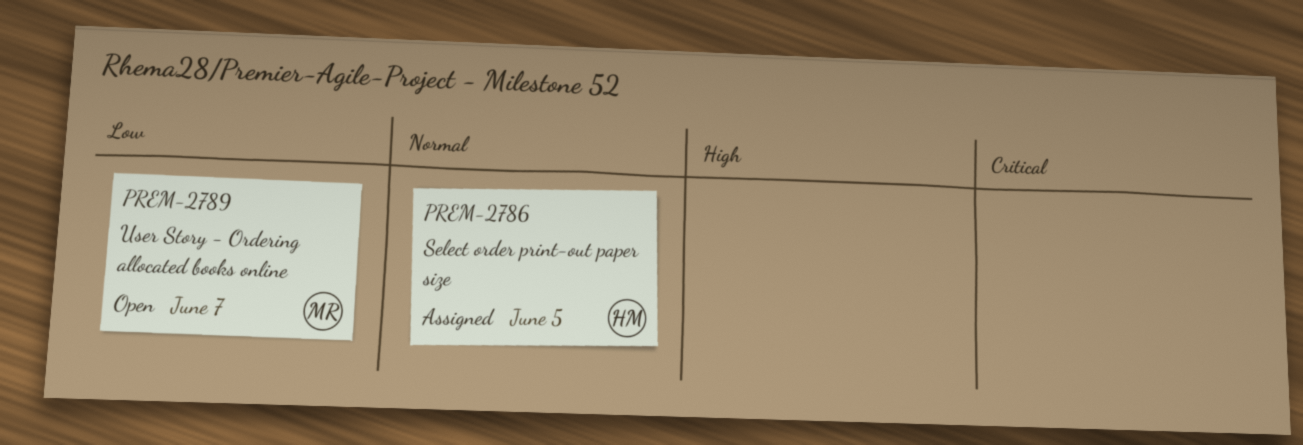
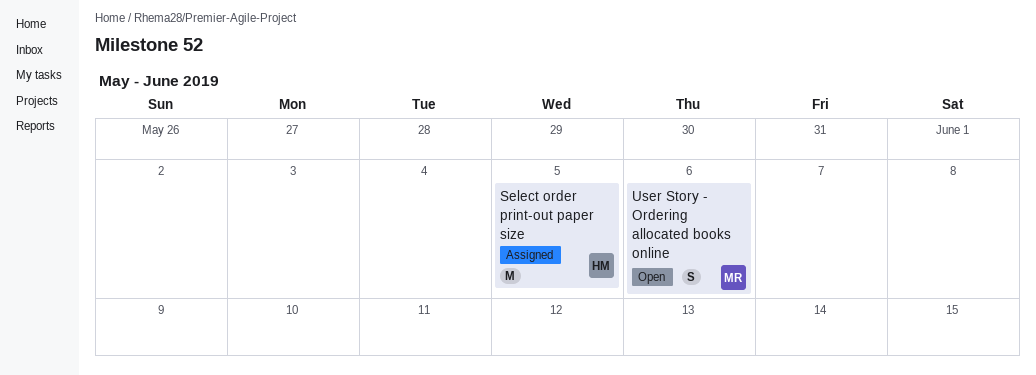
User Story - Ordering allocated books online, due: Jun 7 -> Jun 6

